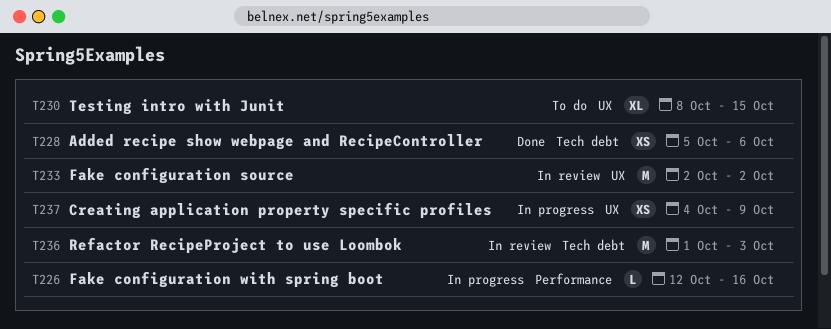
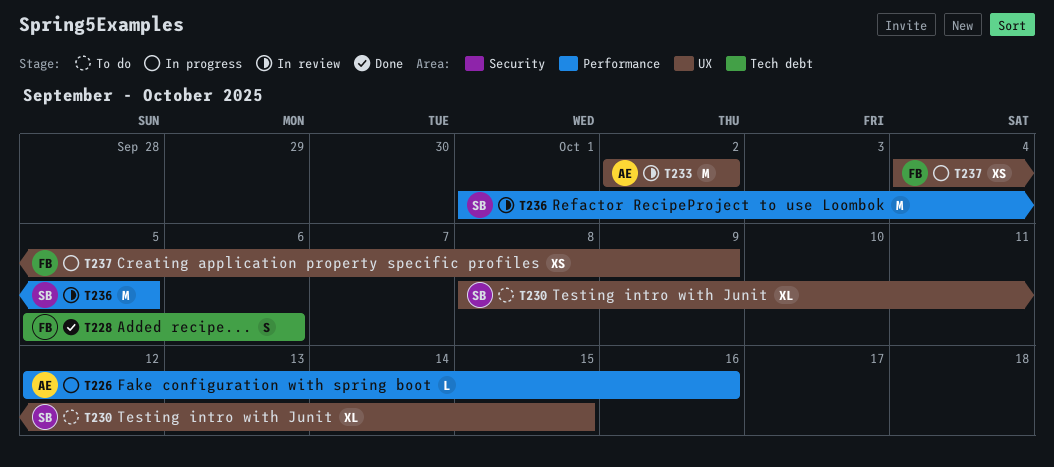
T228, estimate: XS -> S
T236, label: Tech debt -> Performance
T236, due: Oct 3 -> Oct 5

